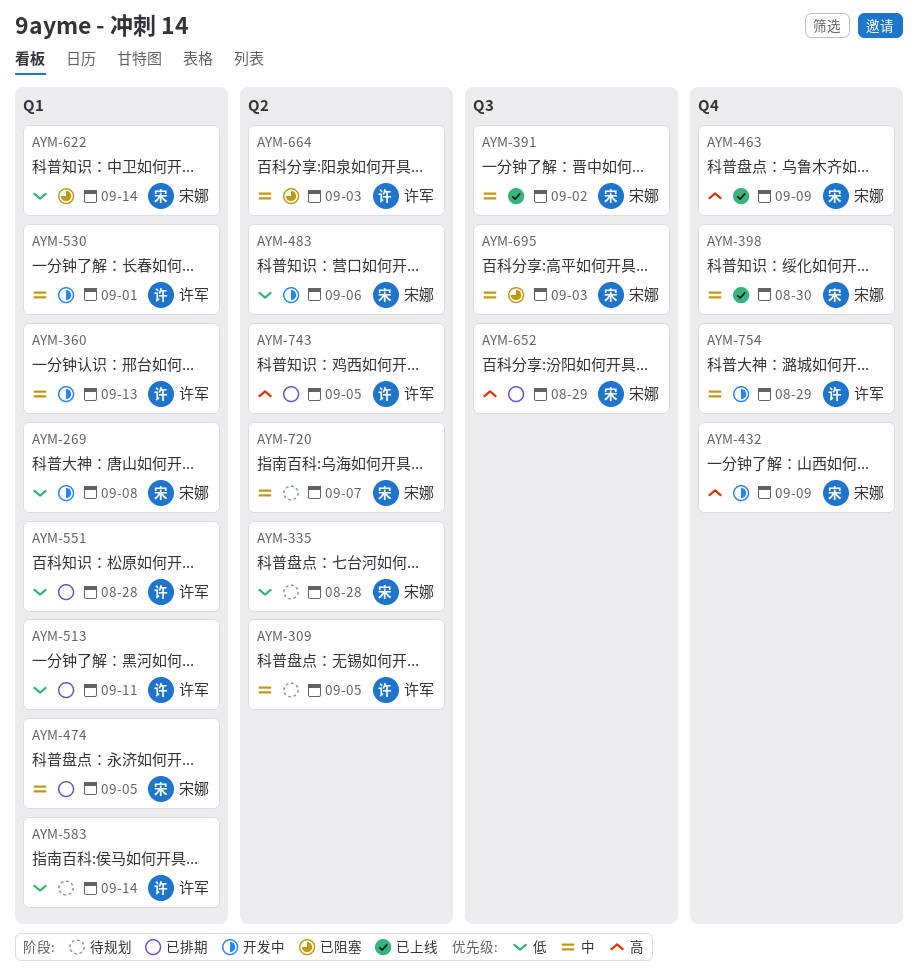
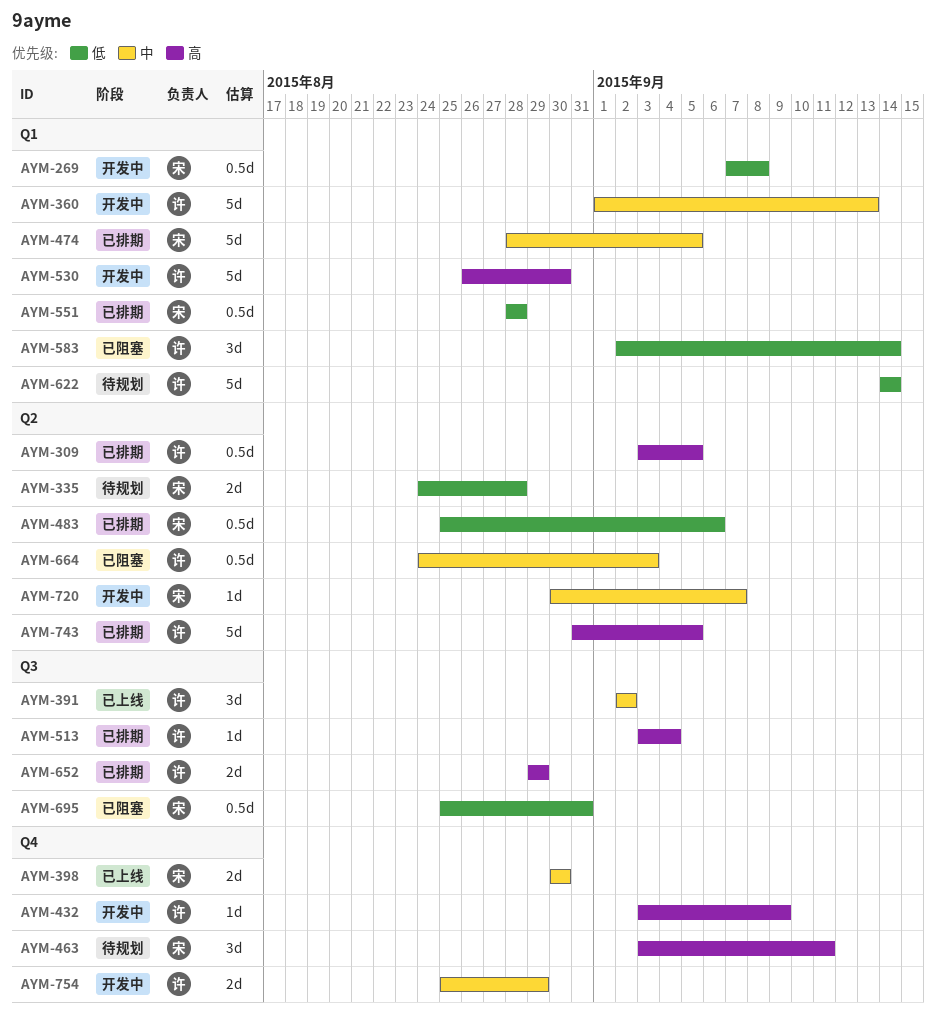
AYM-309, status: 待规划 -> 已排期
AYM-309, priority: 中 -> 高
AYM-391, owner: 宋娜 -> 许军
AYM-432, owner: 宋娜 -> 许军
AYM-463, status: 已上线 -> 待规划
AYM-463, due: Sep 9 -> Sep 11
AYM-483, status: 开发中 -> 已排期
AYM-513, priority: 低 -> 高
AYM-513, label: Q1 -> Q3
AYM-513, due: Sep 11 -> Sep 4
AYM-530, priority: 中 -> 高
AYM-530, due: Sep 1 -> Aug 30
AYM-551, owner: 许军 -> 宋娜
AYM-583, status: 待规划 -> 已阻塞
AYM-622, status: 已阻塞 -> 待规划
AYM-622, owner: 宋娜 -> 许军
AYM-652, owner: 宋娜 -> 许军
AYM-695, priority: 中 -> 低
AYM-695, due: Sep 3 -> Aug 31
AYM-720, status: 待规划 -> 开发中

